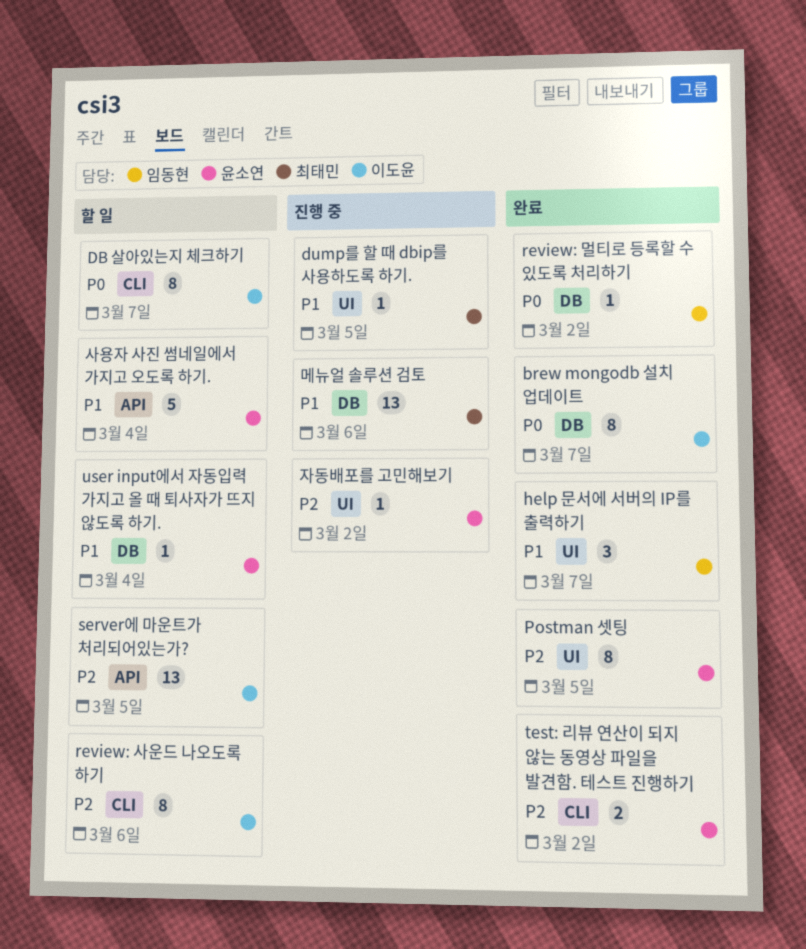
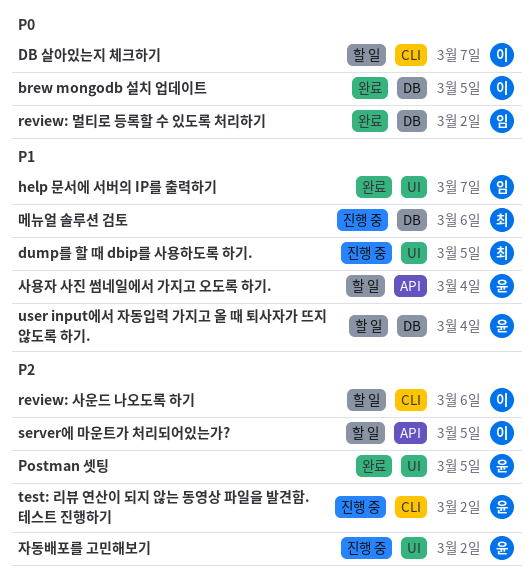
brew mongodb 설치 업데이트, due: Mar 7 -> Mar 5
test: 리뷰 연산이 되지 않는 동영상 파일을 발견함. 테스트 진행하기, status: 완료 -> 진행 중

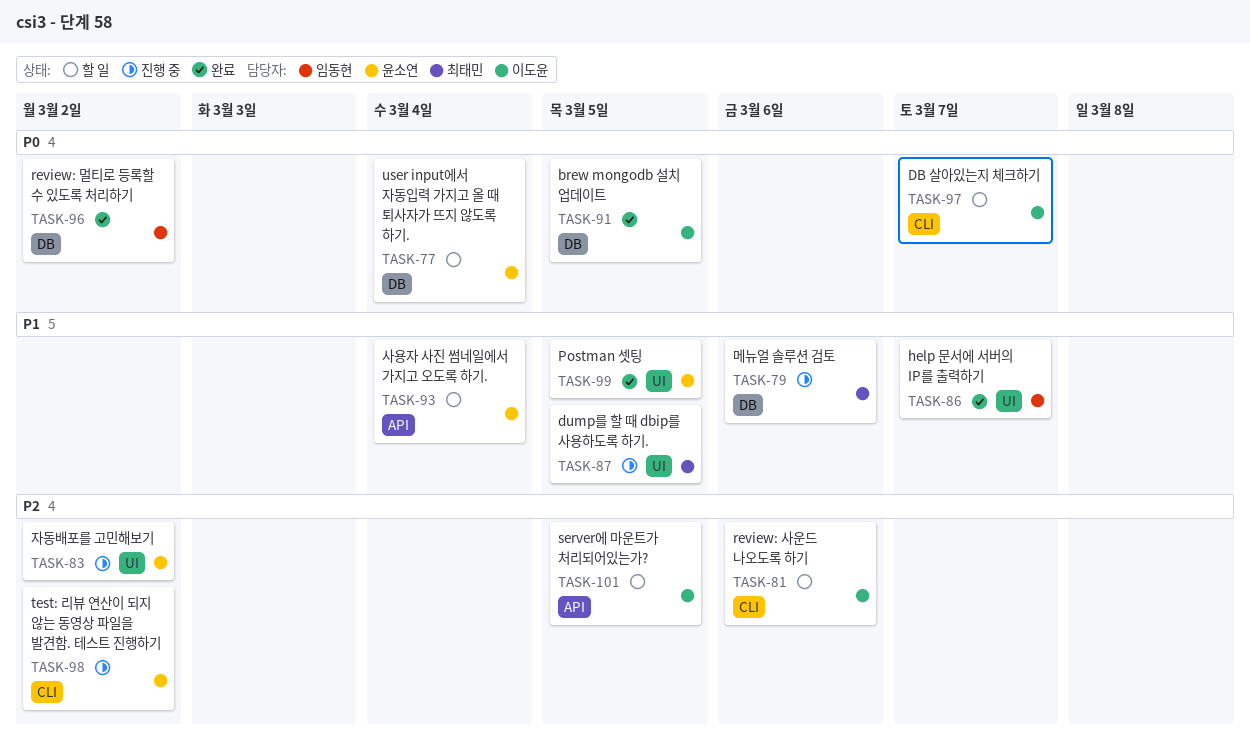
Postman 셋팅, priority: P2 -> P1
user input에서 자동입력 가지고 올 때 퇴사자가 뜨지 않도록 하기., priority: P1 -> P0

